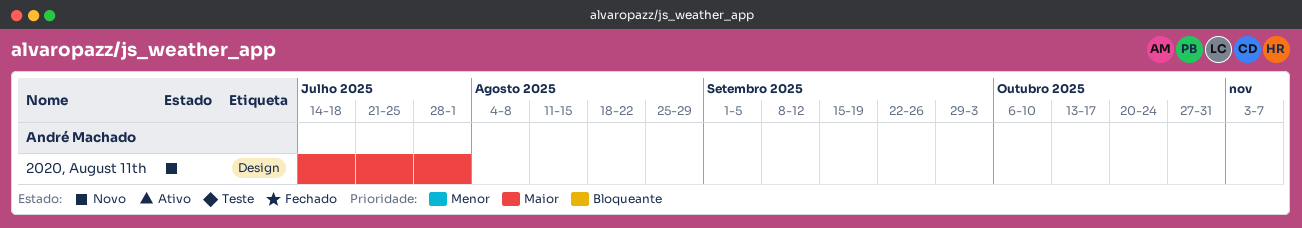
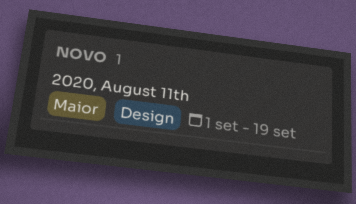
2020, August 11th, start: Jul 14 -> Sep 1
2020, August 11th, due: Aug 1 -> Sep 19

